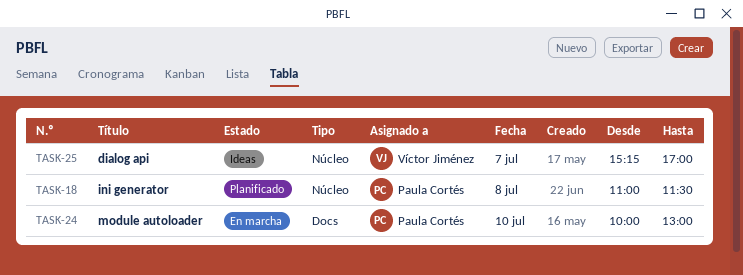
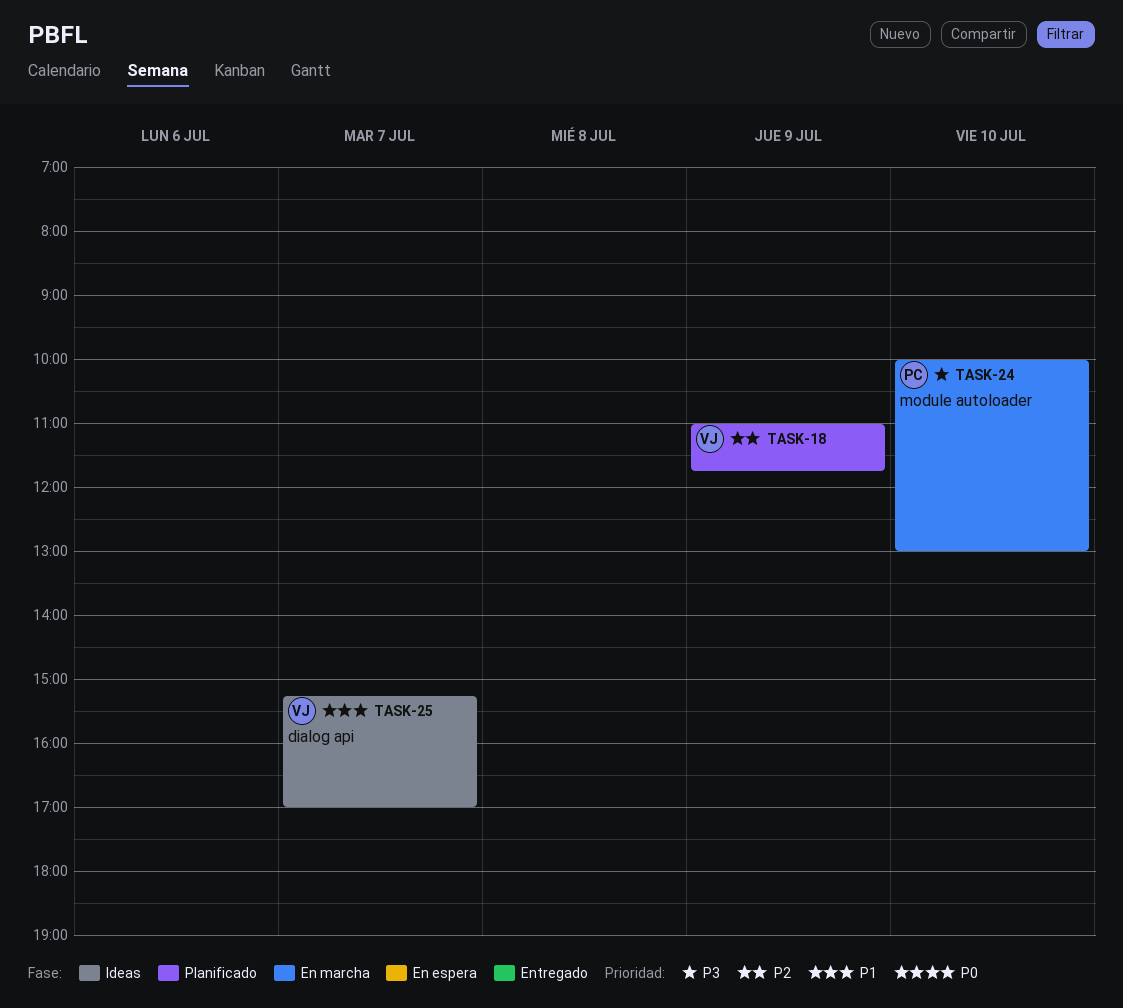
TASK-18, owner: Paula Cortés -> Víctor Jiménez
TASK-18, day: Jul 8 -> Jul 9
TASK-18, ends: 11:30 -> 11:45

